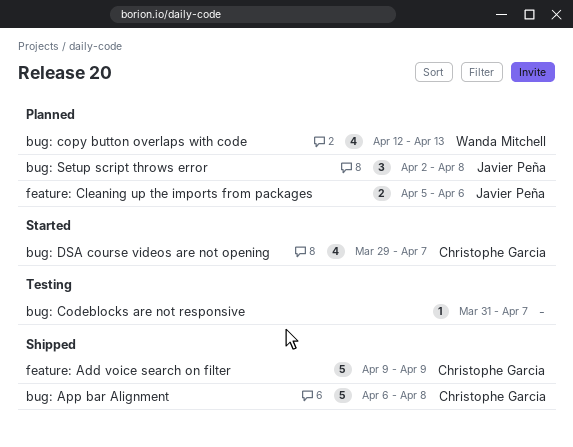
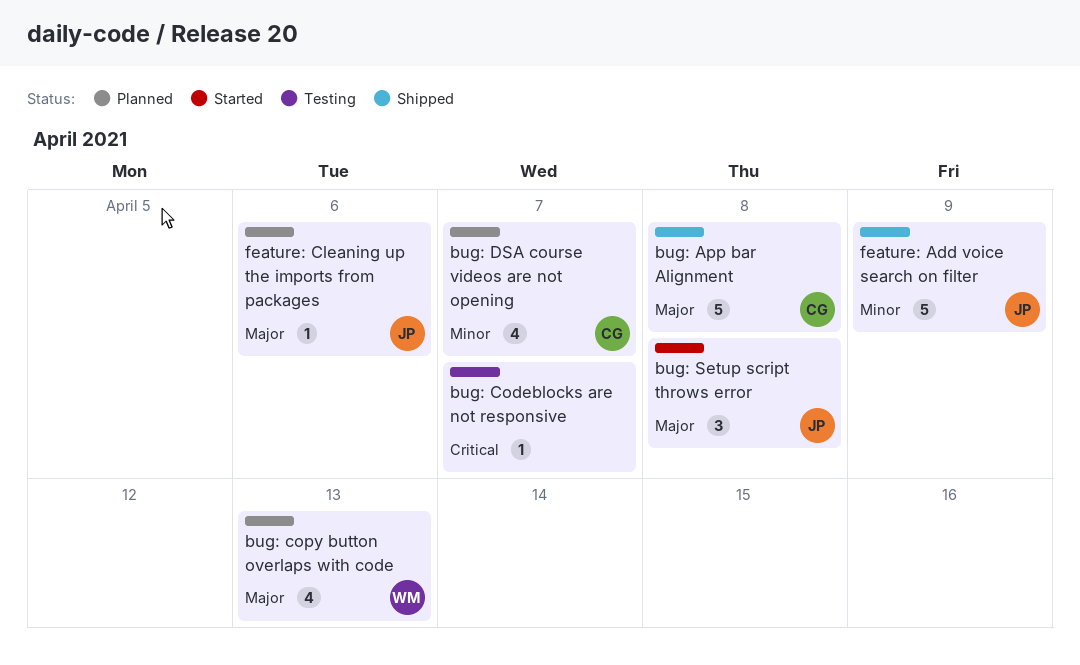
bug: DSA course videos are not opening, status: Started -> Planned
bug: Setup script throws error, status: Planned -> Started
feature: Add voice search on filter, owner: Christophe Garcia -> Javier Peña
feature: Cleaning up the imports from packages, estimate: 2 -> 1

